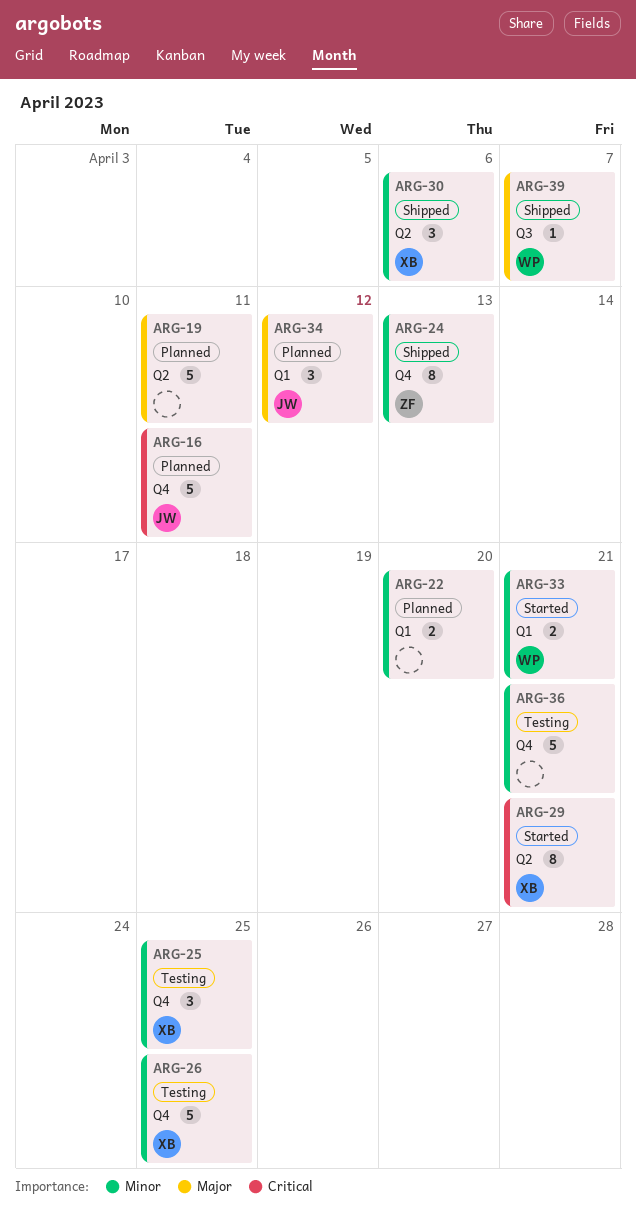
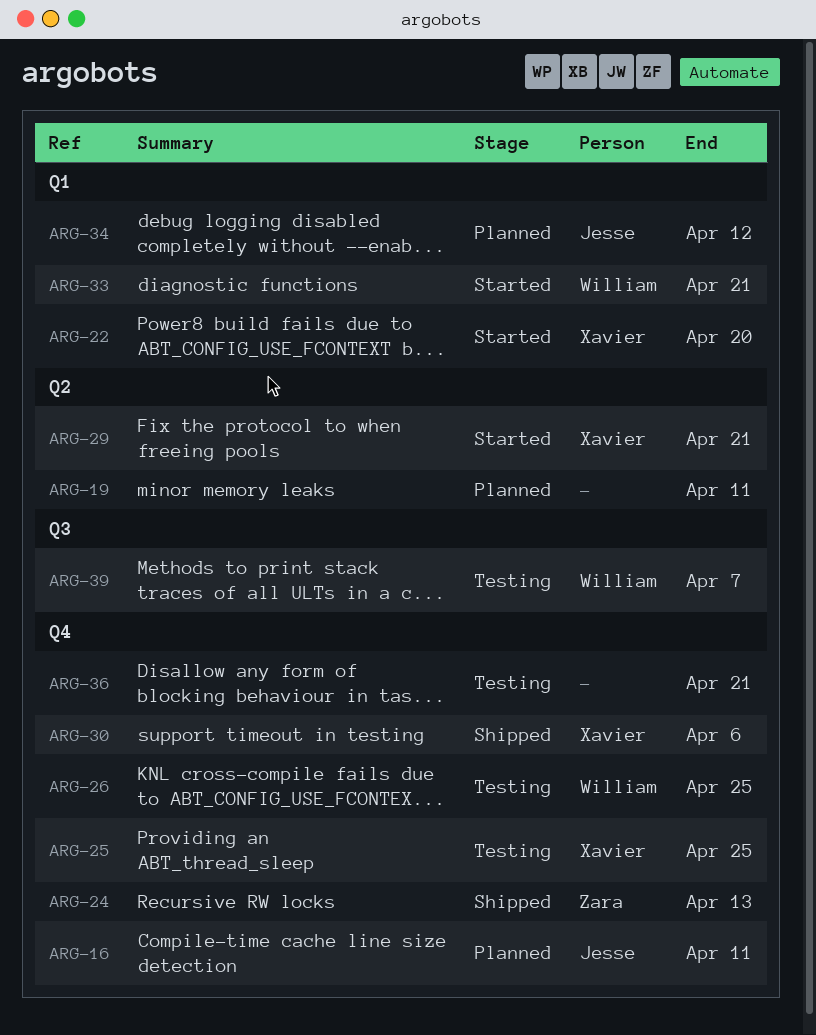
ARG-22, status: Planned -> Started
ARG-22, owner: none -> Xavier
ARG-26, owner: Xavier -> William
ARG-30, label: Q2 -> Q4
ARG-39, status: Shipped -> Testing

